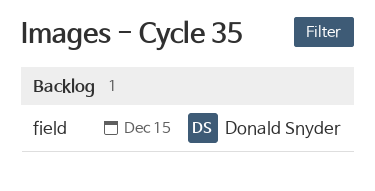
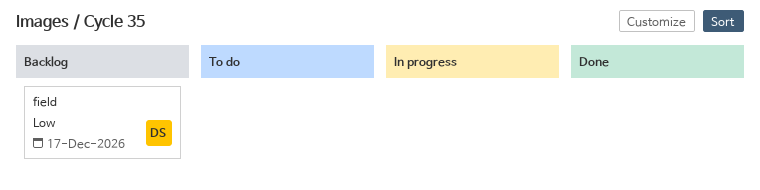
field, due: Dec 15 -> Dec 17

